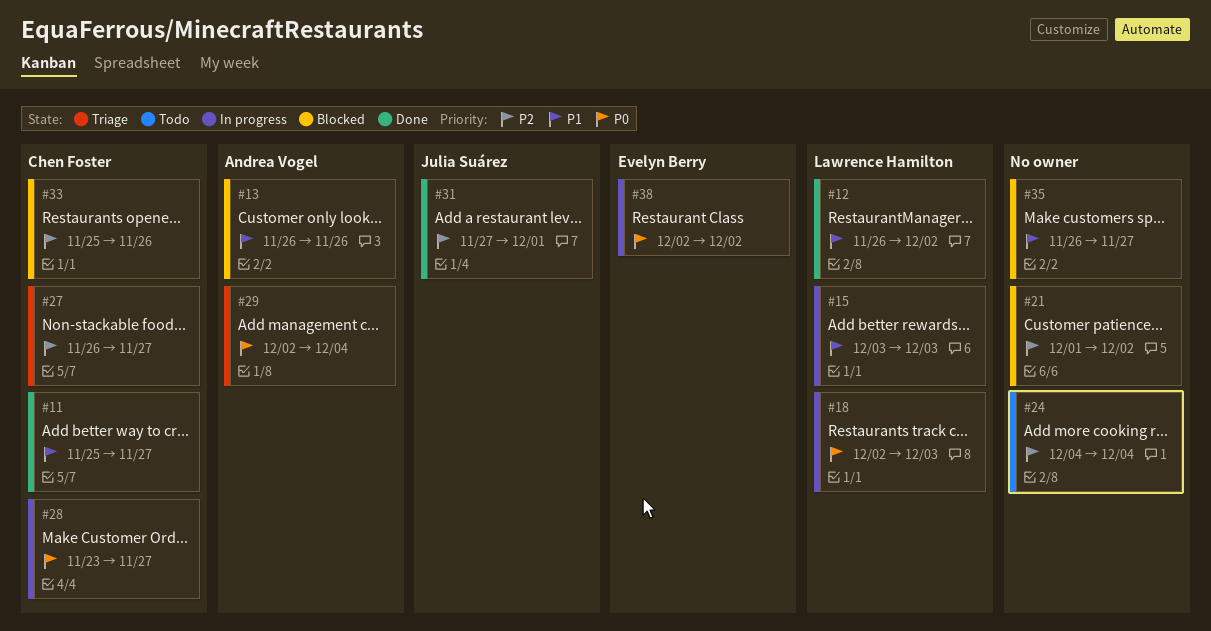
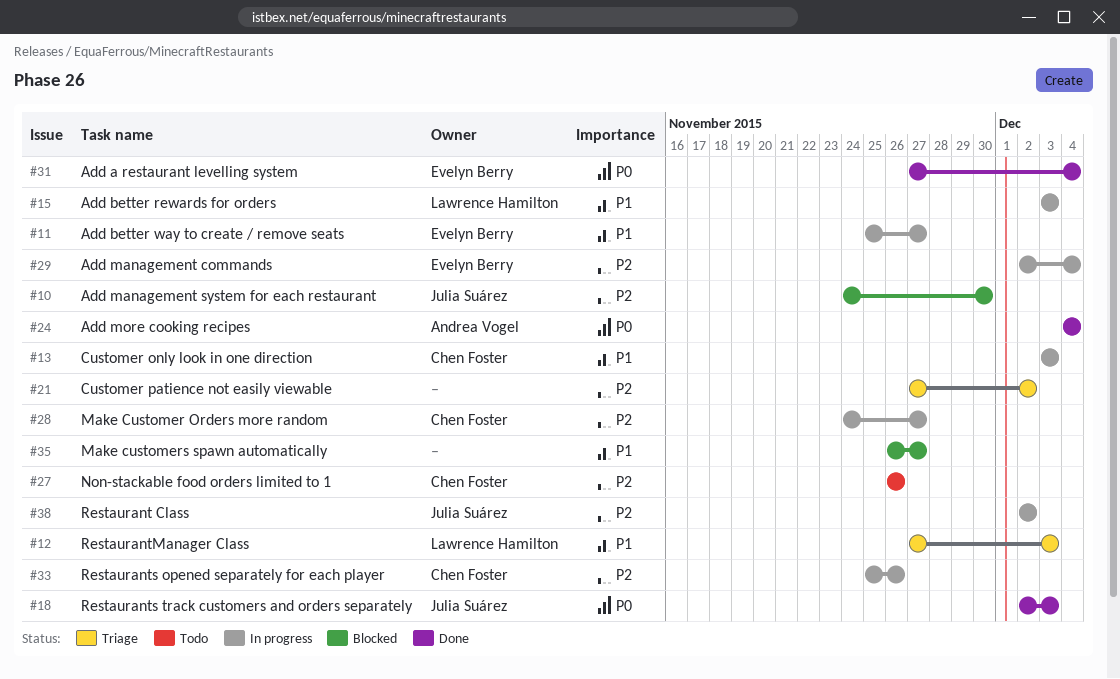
#10: none -> present
#11, status: Done -> In progress
#11, owner: Chen Foster -> Evelyn Berry
#12, status: Done -> Triage
#12, start: Nov 26 -> Nov 27
#12, due: Dec 2 -> Dec 3
#13, status: Blocked -> In progress
#13, owner: Andrea Vogel -> Chen Foster
#13, start: Nov 26 -> Dec 3
#13, due: Nov 26 -> Dec 3
#18, status: In progress -> Done
#18, owner: Lawrence Hamilton -> Julia Suárez
#21, status: Blocked -> Triage
#21, start: Dec 1 -> Nov 27
#24, status: Todo -> Done
#24, owner: none -> Andrea Vogel
#24, priority: P2 -> P0
#27, status: Triage -> Todo
#27, due: Nov 27 -> Nov 26
#28, priority: P0 -> P2
#28, start: Nov 23 -> Nov 24
#29, status: Triage -> In progress
#29, owner: Andrea Vogel -> Evelyn Berry
#29, priority: P0 -> P2
#31, owner: Julia Suárez -> Evelyn Berry
#31, priority: P2 -> P0
#31, due: Dec 1 -> Dec 4
#33, status: Blocked -> In progress
#38, owner: Evelyn Berry -> Julia Suárez
#38, priority: P0 -> P2

